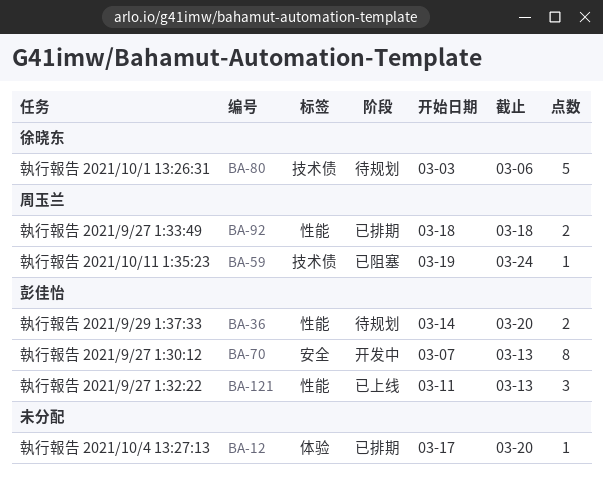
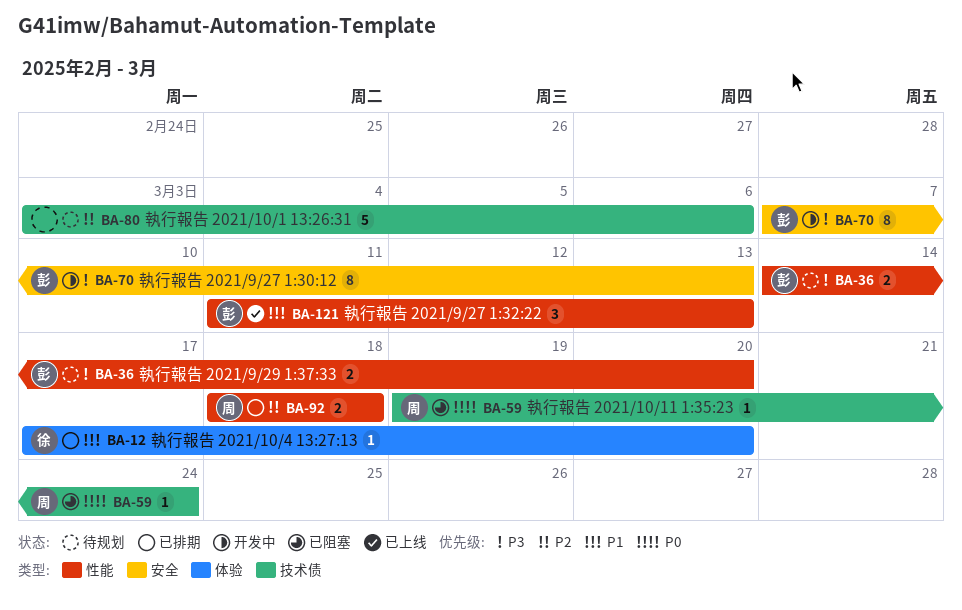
BA-12, owner: none -> 徐晓东
BA-80, owner: 徐晓东 -> none

